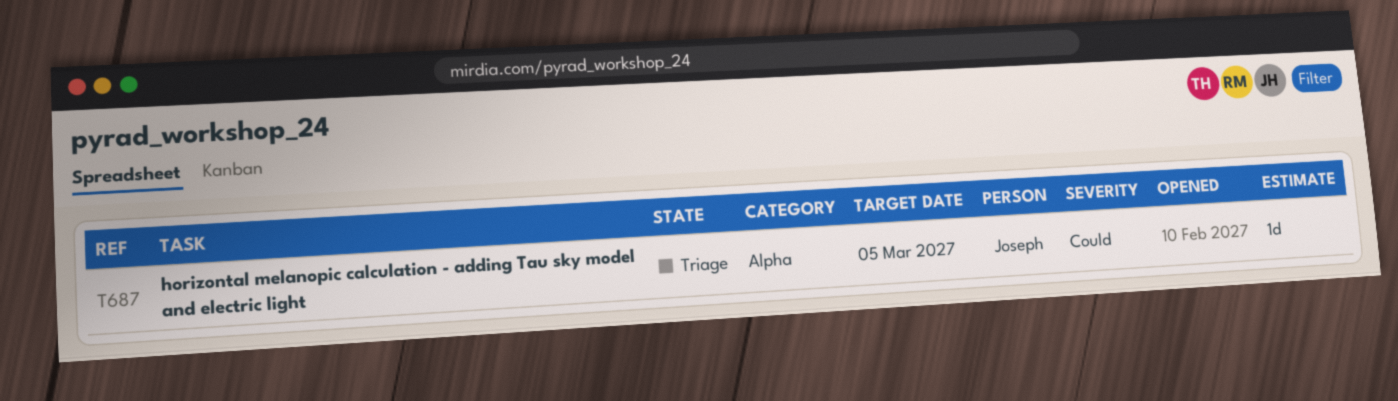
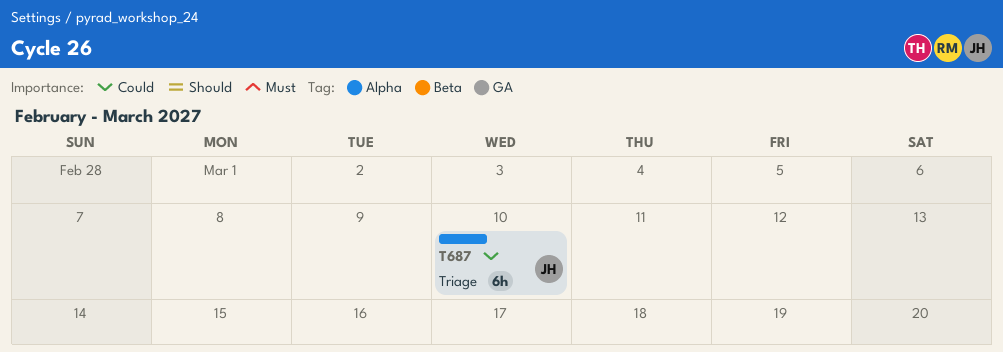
T687, estimate: 1d -> 6h
T687, due: Mar 5 -> Mar 10

